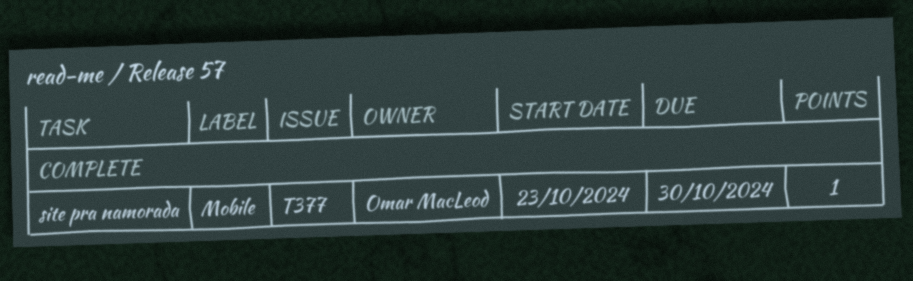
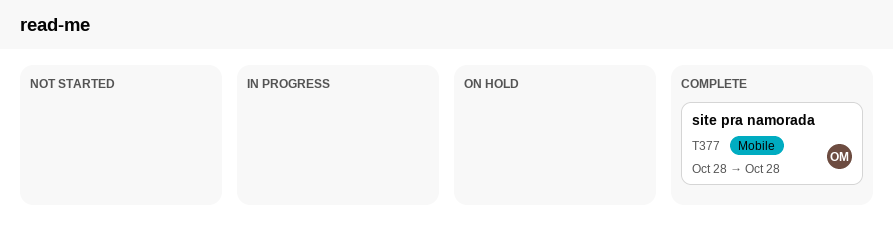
T377, start: Oct 23 -> Oct 28
T377, due: Oct 30 -> Oct 28

